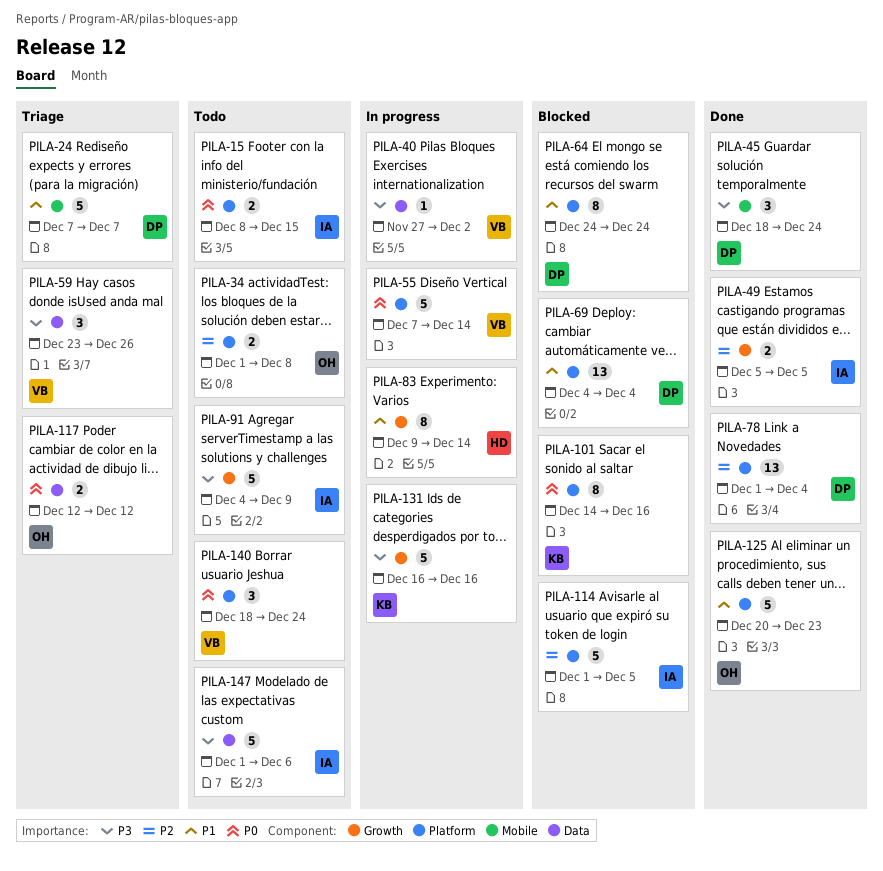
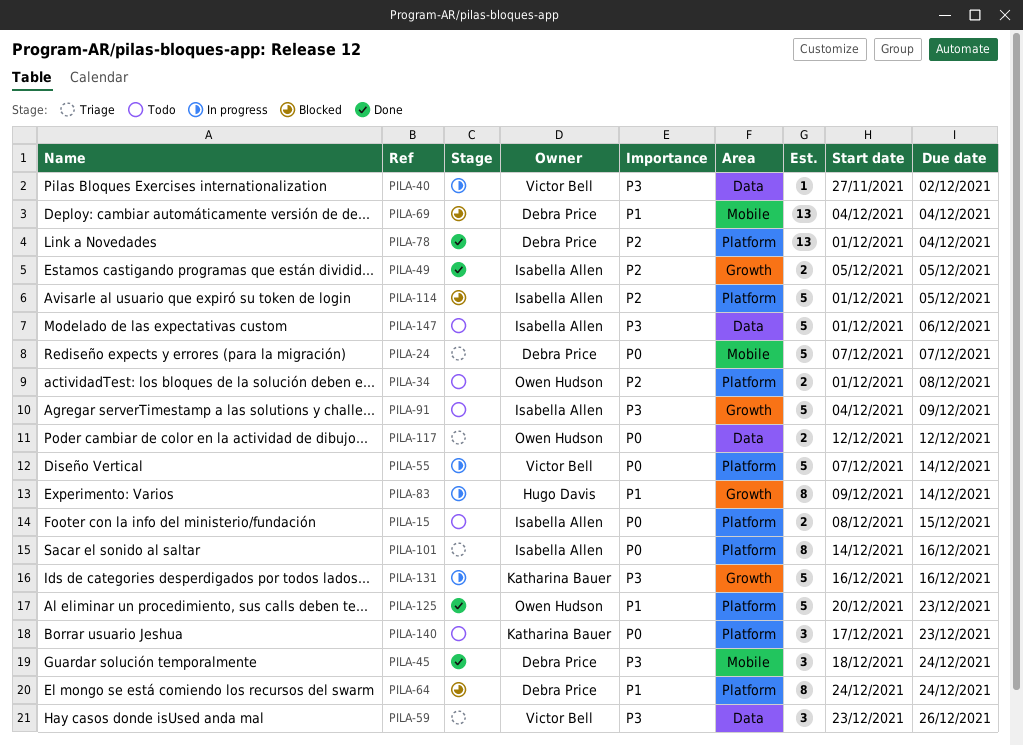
PILA-24, priority: P1 -> P0
PILA-69, label: Platform -> Mobile
PILA-101, status: Blocked -> Triage
PILA-101, owner: Katharina Bauer -> Isabella Allen
PILA-140, owner: Victor Bell -> Katharina Bauer
PILA-140, start: Dec 18 -> Dec 17
PILA-140, due: Dec 24 -> Dec 23

